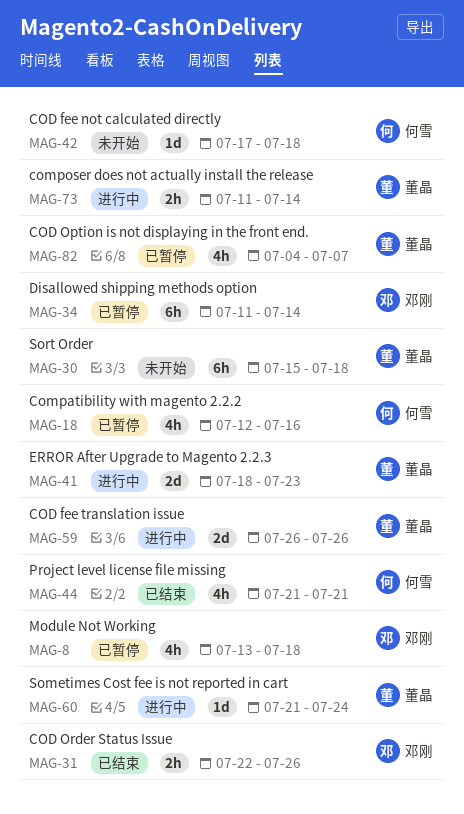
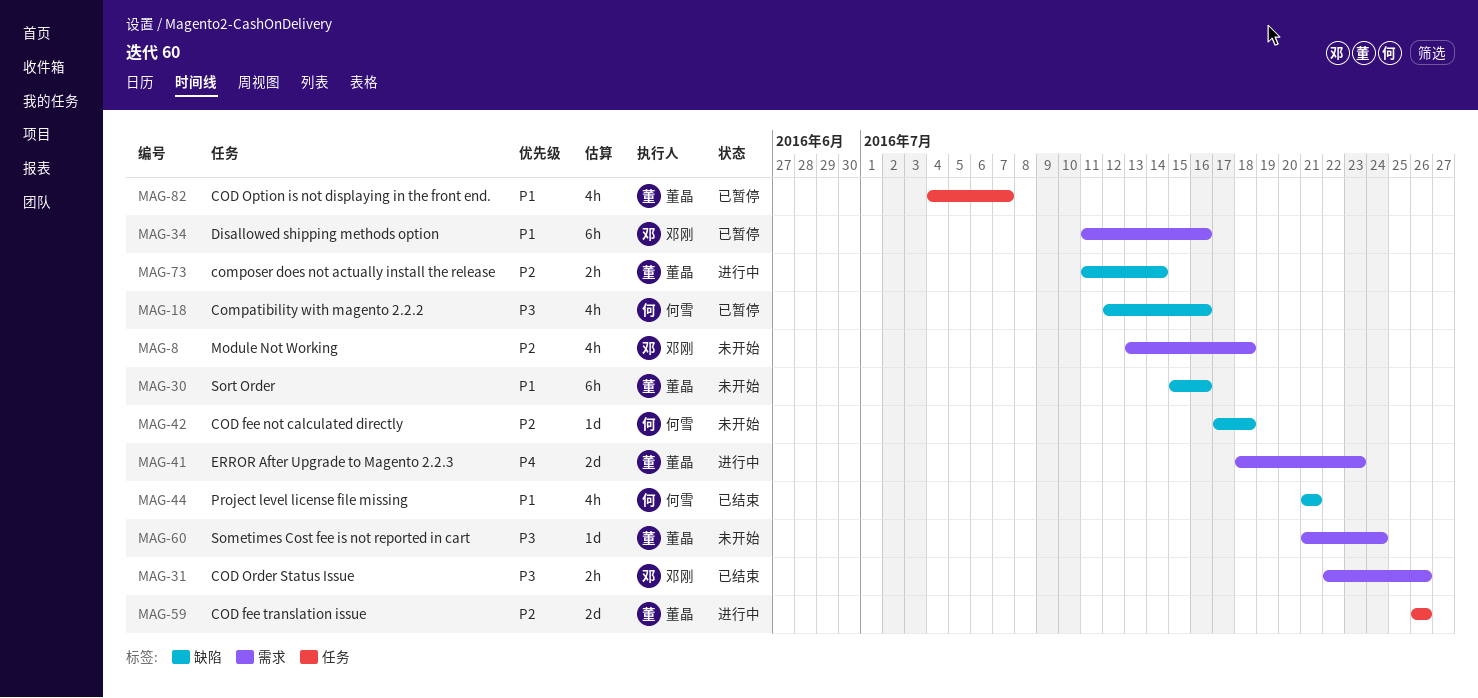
MAG-8, status: 已暂停 -> 未开始
MAG-30, due: Jul 18 -> Jul 16
MAG-34, due: Jul 14 -> Jul 16
MAG-60, status: 进行中 -> 未开始

